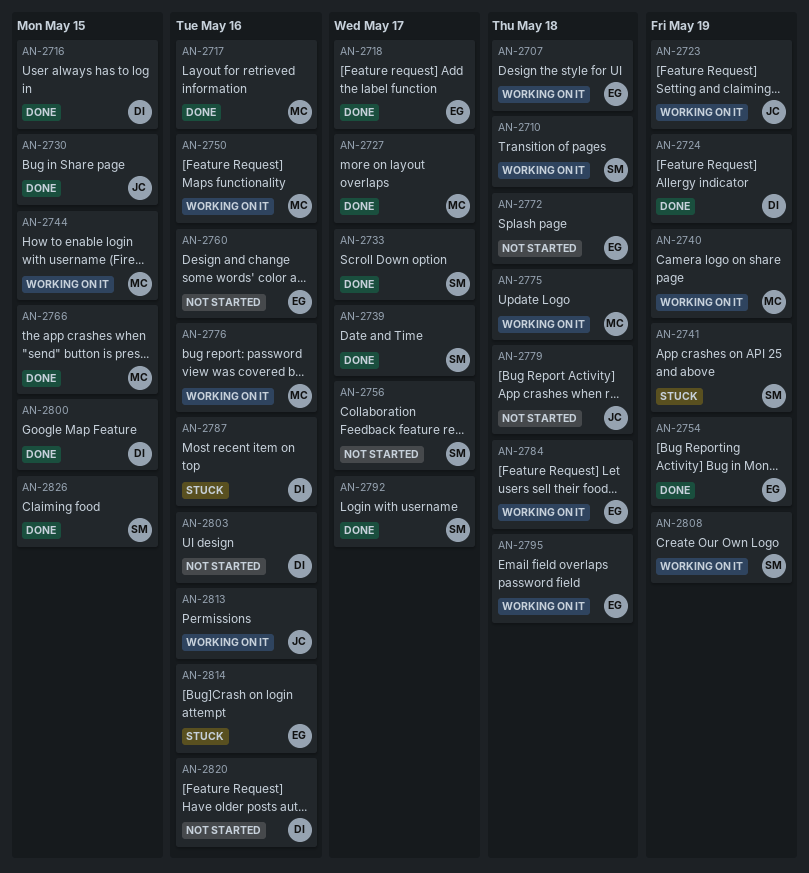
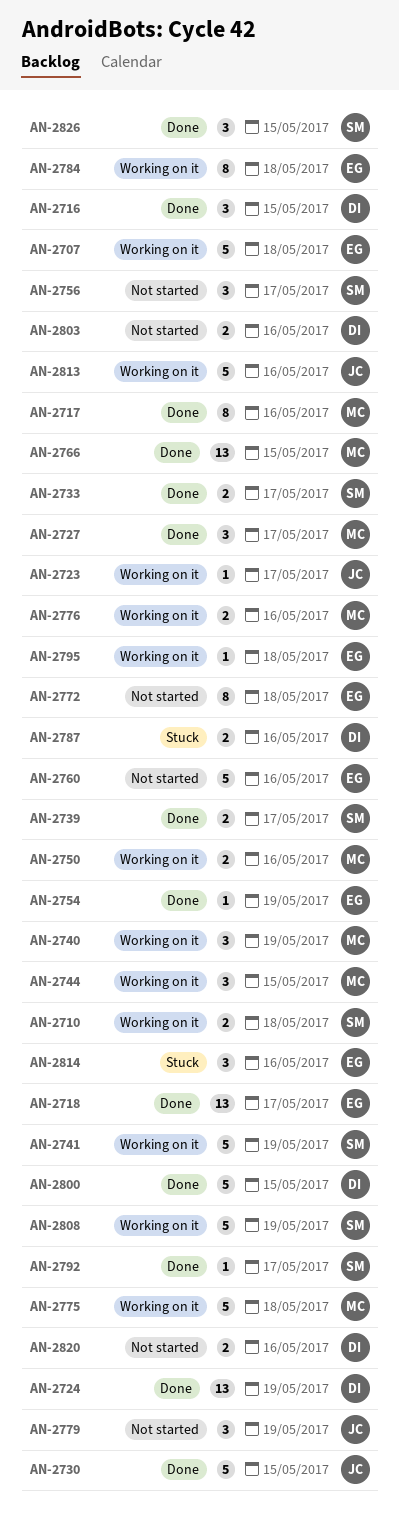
AN-2723, due: May 19 -> May 17
AN-2741, status: Stuck -> Working on it
AN-2779, due: May 18 -> May 19

